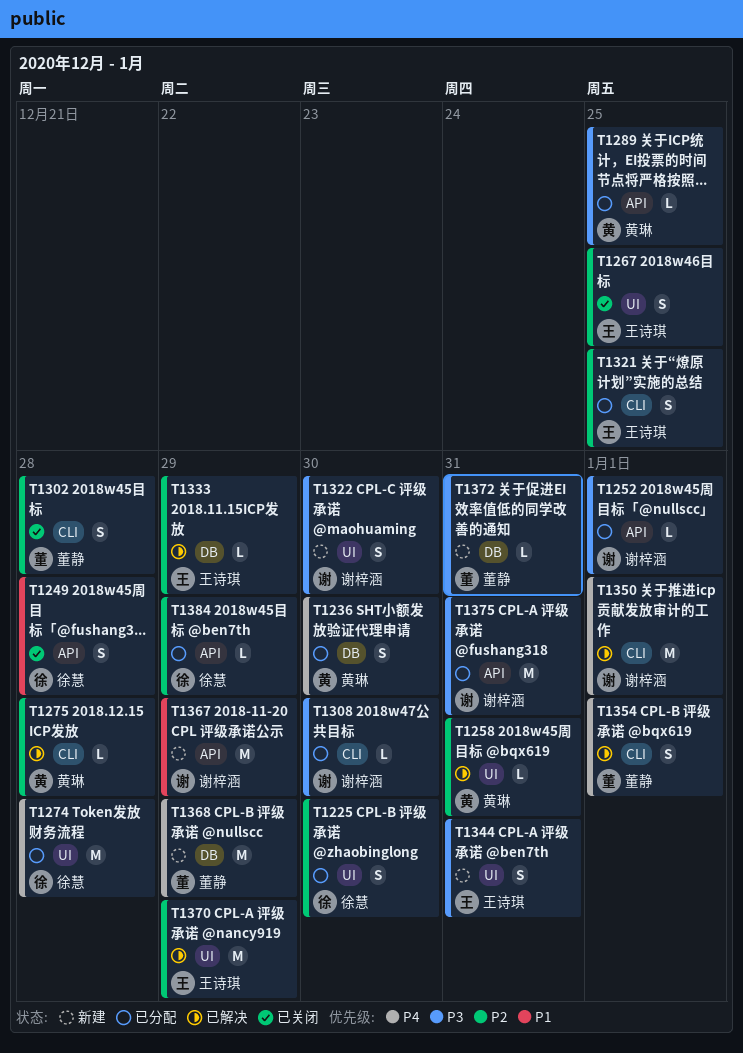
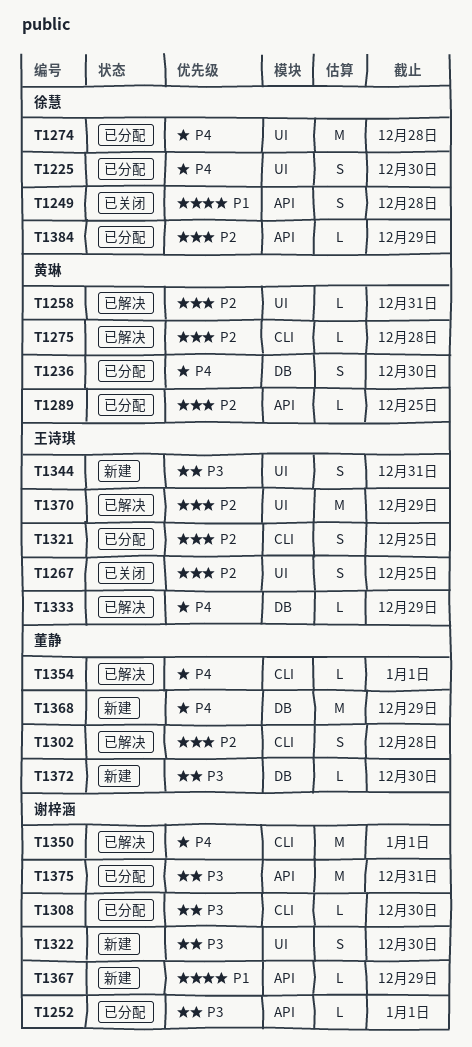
T1225, priority: P2 -> P4
T1289, priority: P3 -> P2
T1302, status: 已关闭 -> 已解决
T1333, priority: P2 -> P4
T1354, estimate: S -> L
T1367, estimate: M -> L
T1372, due: Dec 31 -> Dec 30

